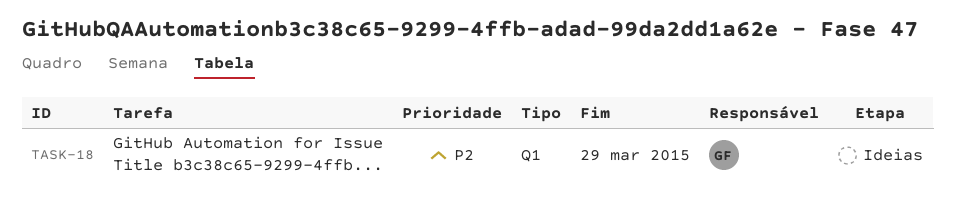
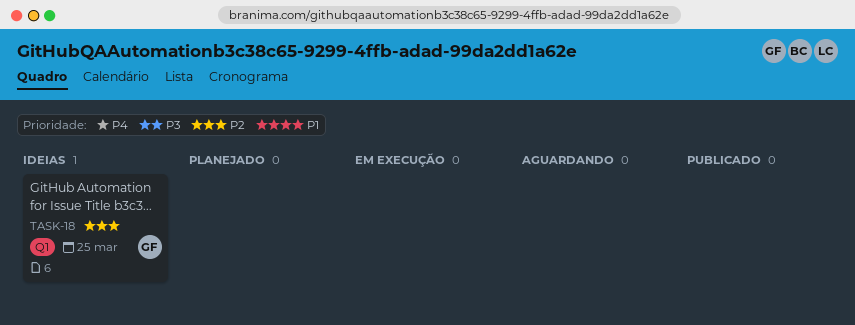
TASK-18, due: Mar 29 -> Mar 25

